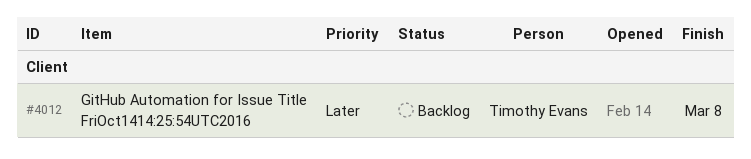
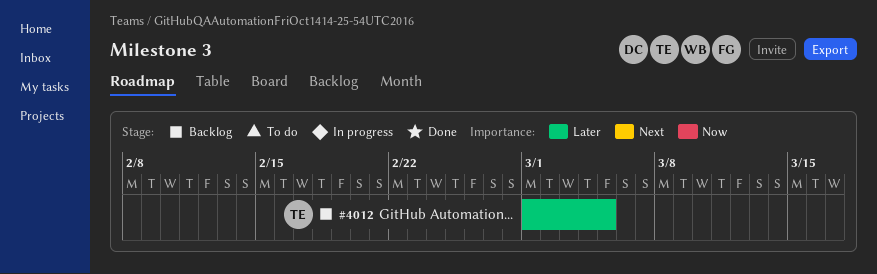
#4012, due: Mar 8 -> Mar 5

